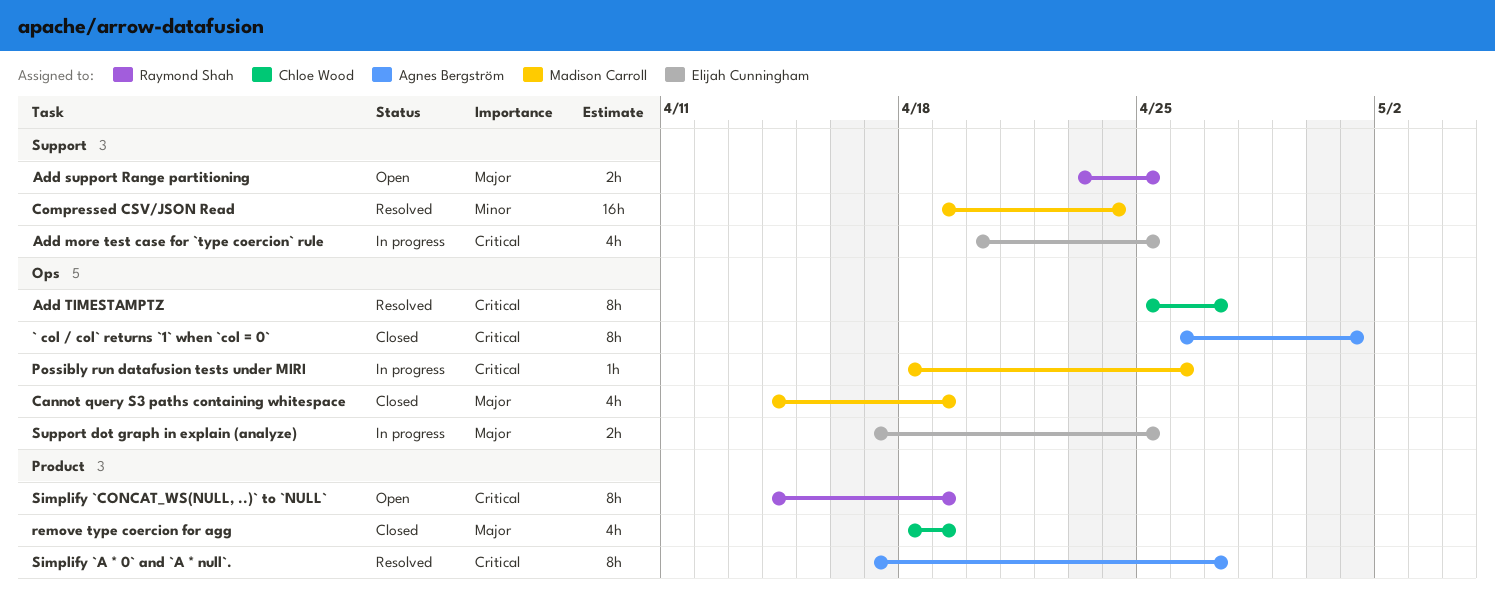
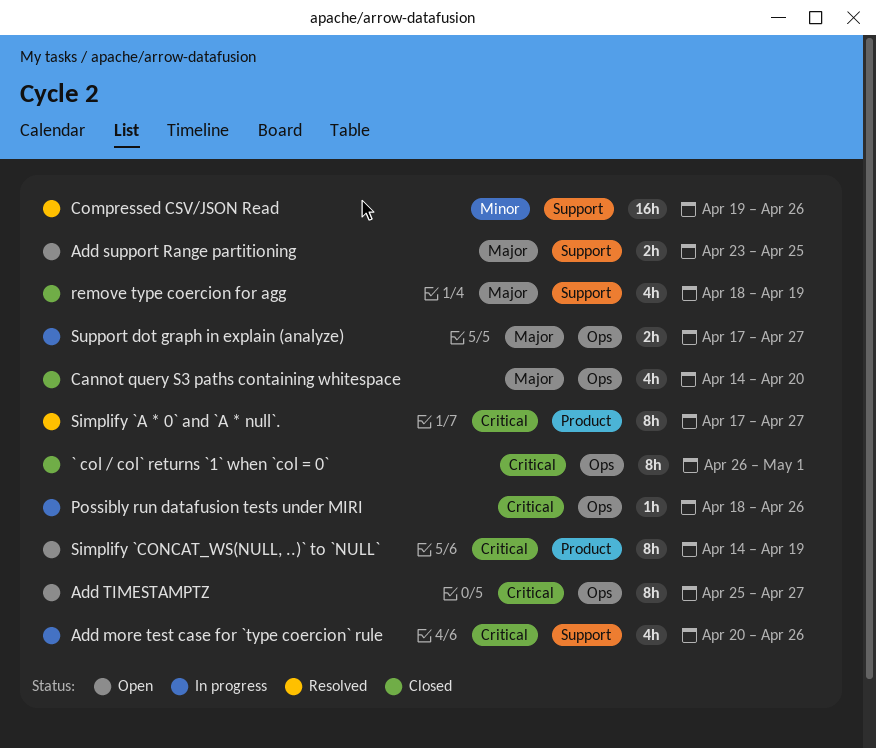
Add more test case for `type coercion` rule, due: Apr 25 -> Apr 26
Add TIMESTAMPTZ, status: Resolved -> Open
Cannot query S3 paths containing whitespace, due: Apr 19 -> Apr 20
Compressed CSV/JSON Read, due: Apr 24 -> Apr 26
remove type coercion for agg, label: Product -> Support
Support dot graph in explain (analyze), due: Apr 25 -> Apr 27

